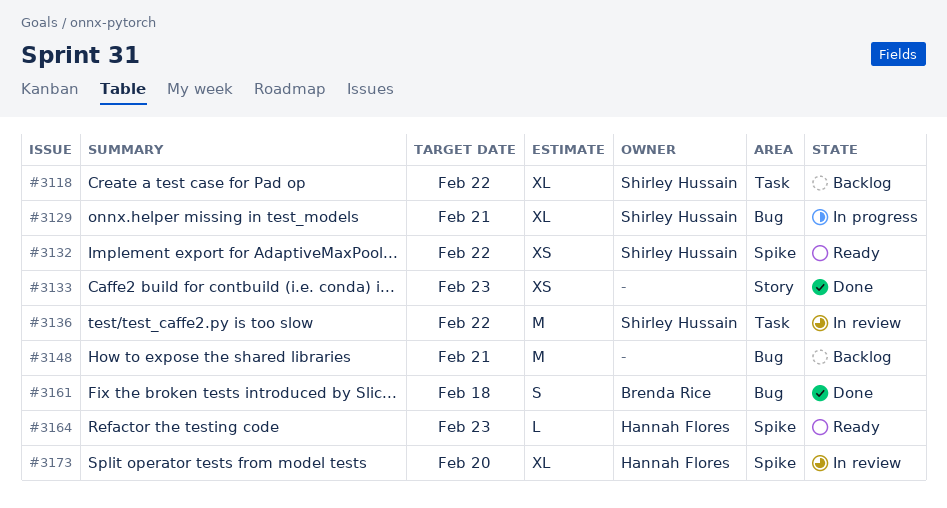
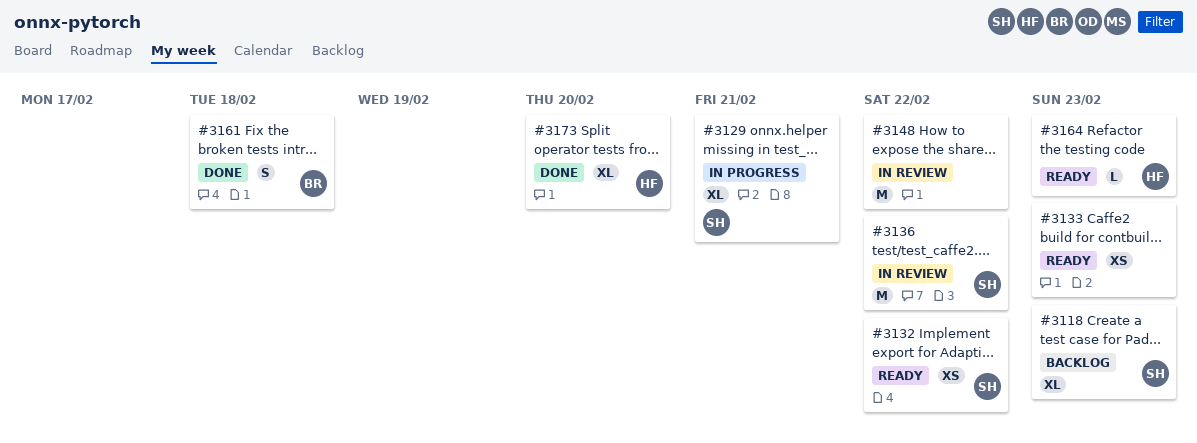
#3118, due: Feb 22 -> Feb 23
#3133, status: Done -> Ready
#3148, status: Backlog -> In review
#3148, due: Feb 21 -> Feb 22
#3173, status: In review -> Done

